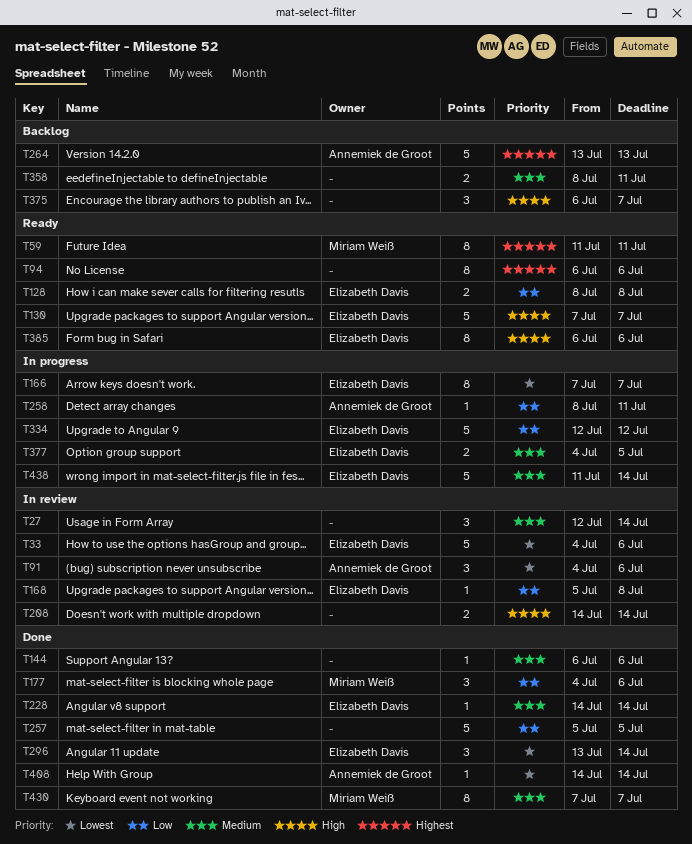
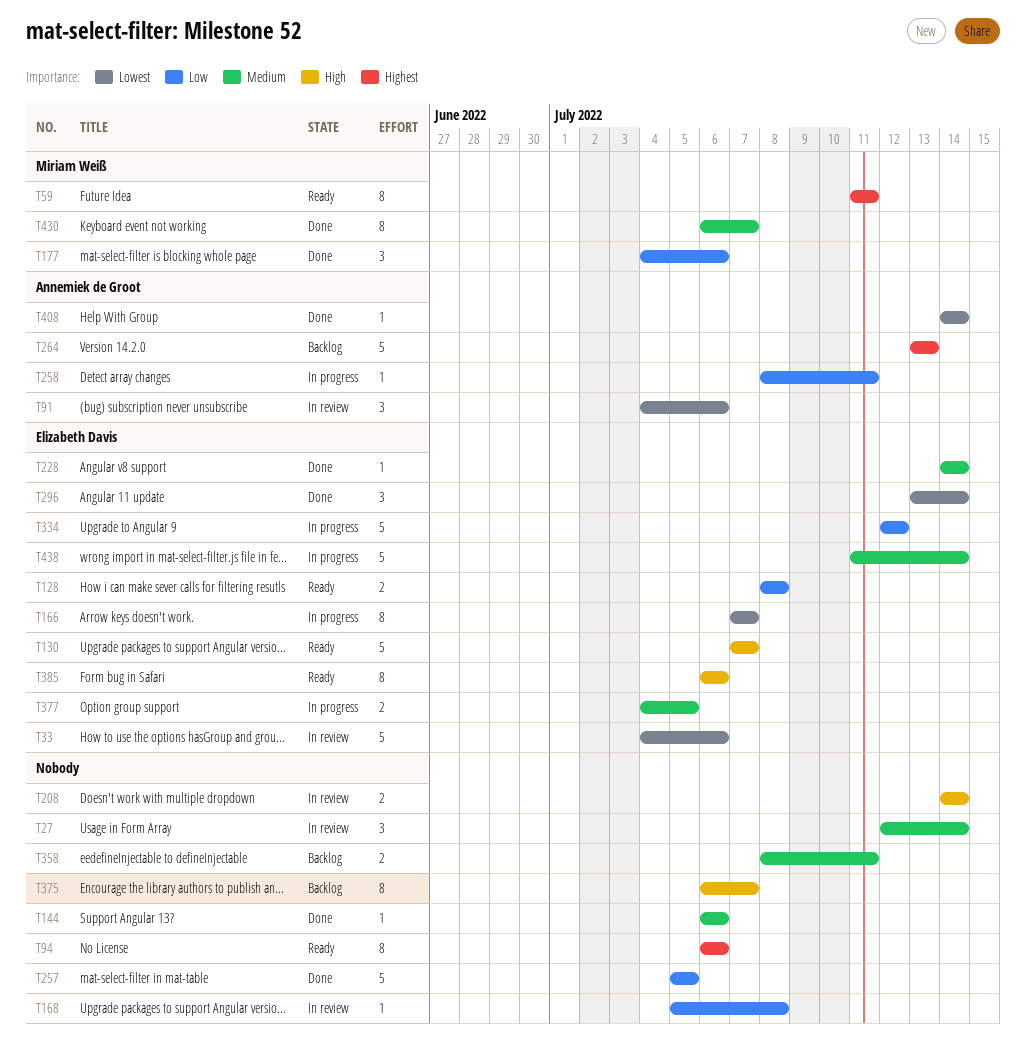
T168, owner: Elizabeth Davis -> none
T375, estimate: 3 -> 8
T430, start: Jul 7 -> Jul 6

